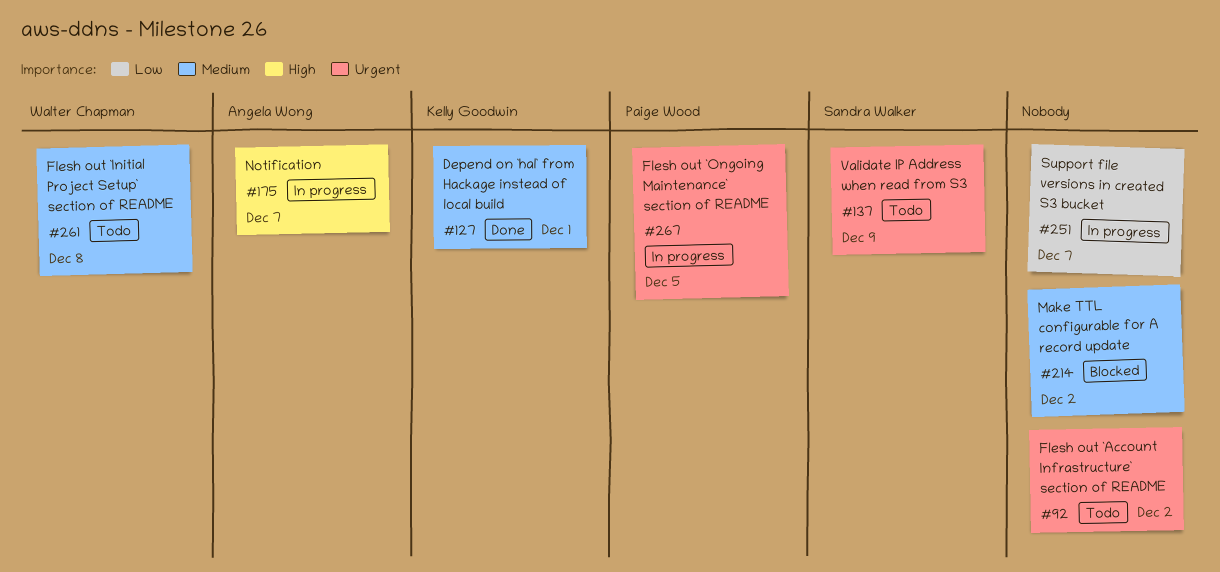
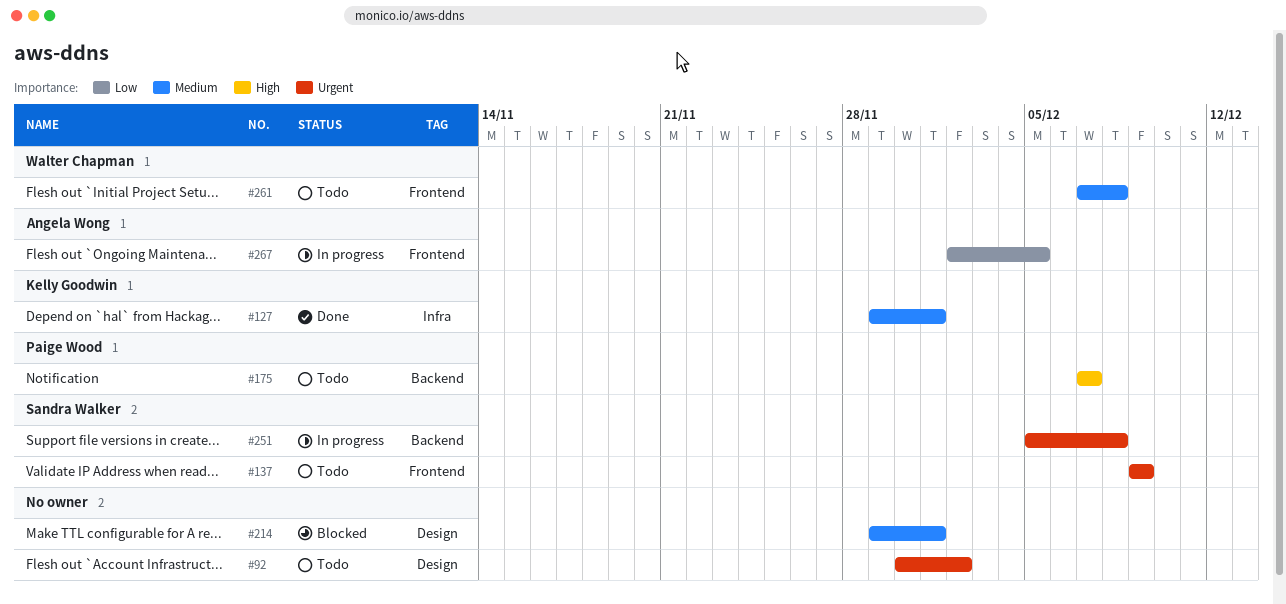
#175, status: In progress -> Todo
#175, owner: Angela Wong -> Paige Wood
#214, due: Dec 2 -> Dec 1
#251, owner: none -> Sandra Walker
#251, priority: Low -> Urgent
#251, due: Dec 7 -> Dec 8
#267, owner: Paige Wood -> Angela Wong
#267, priority: Urgent -> Low

